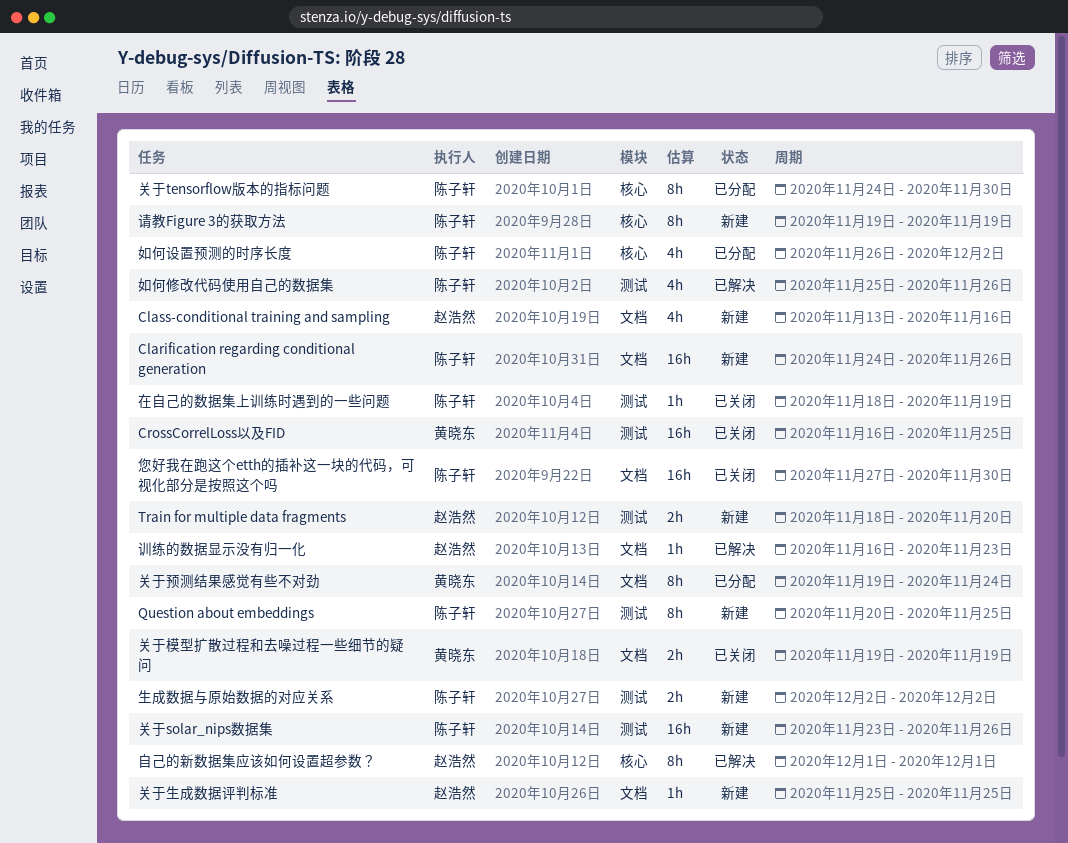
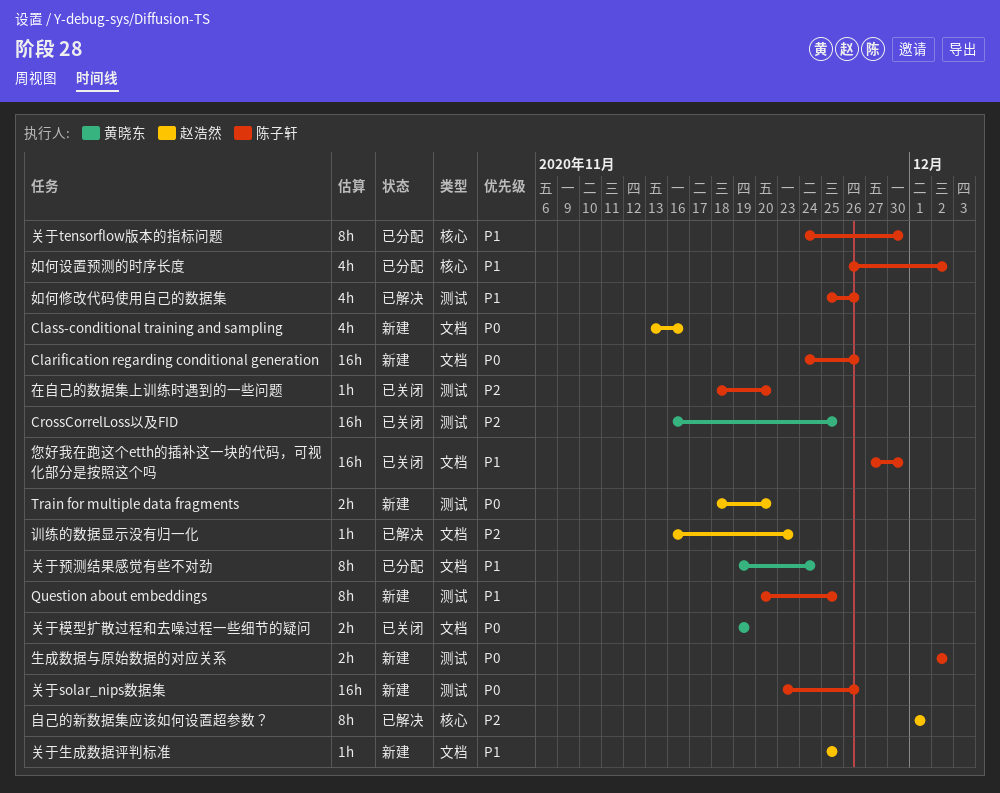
在自己的数据集上训练时遇到的一些问题, due: Nov 19 -> Nov 20
请教Figure 3的获取方法: present -> none

